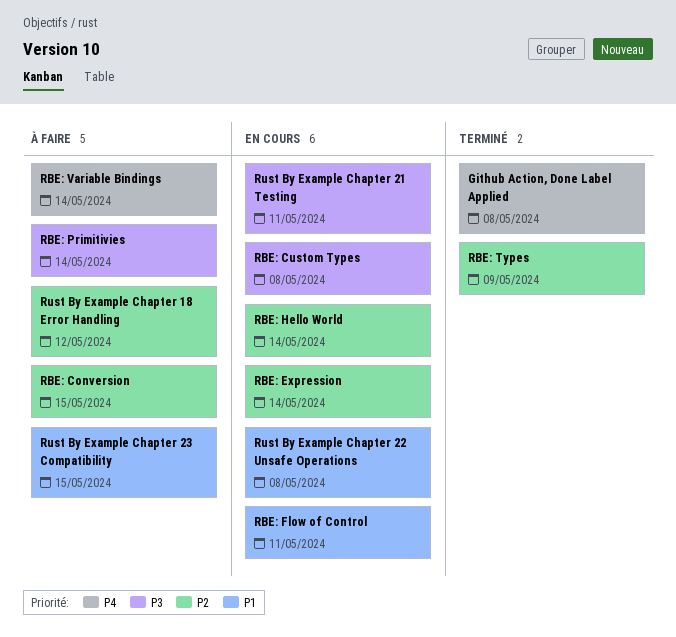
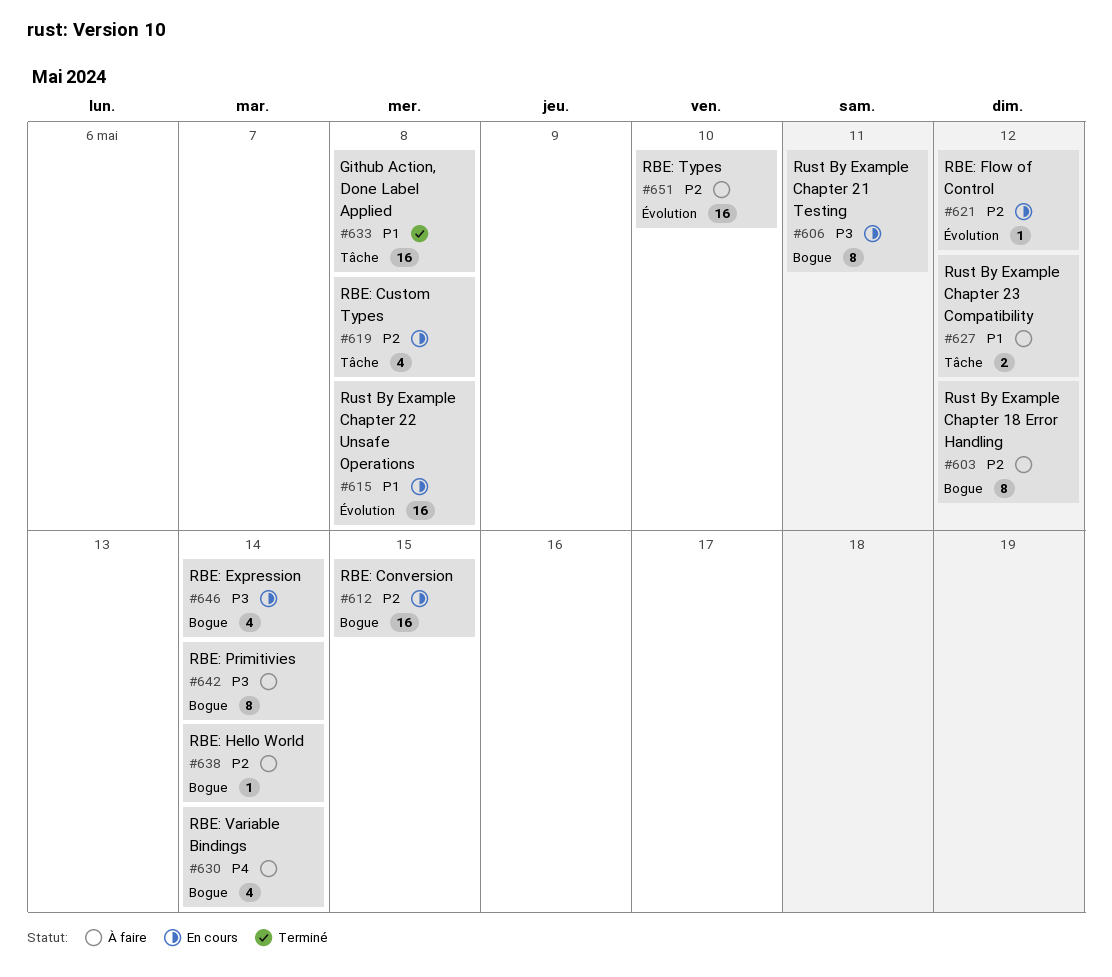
Github Action, Done Label Applied, priority: P4 -> P1
RBE: Conversion, status: À faire -> En cours
RBE: Custom Types, priority: P3 -> P2
RBE: Expression, priority: P2 -> P3
RBE: Flow of Control, priority: P1 -> P2
RBE: Flow of Control, due: May 11 -> May 12
RBE: Hello World, status: En cours -> À faire
RBE: Types, status: Terminé -> À faire
RBE: Types, due: May 9 -> May 10
Rust By Example Chapter 23 Compatibility, due: May 15 -> May 12

